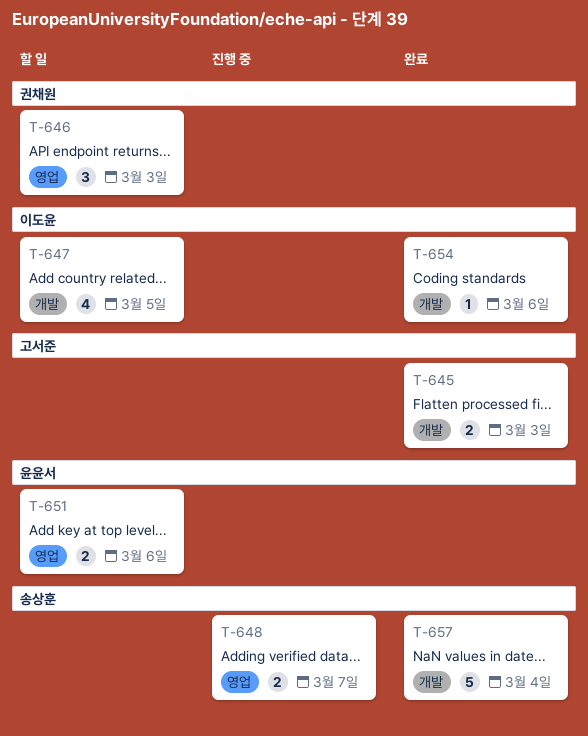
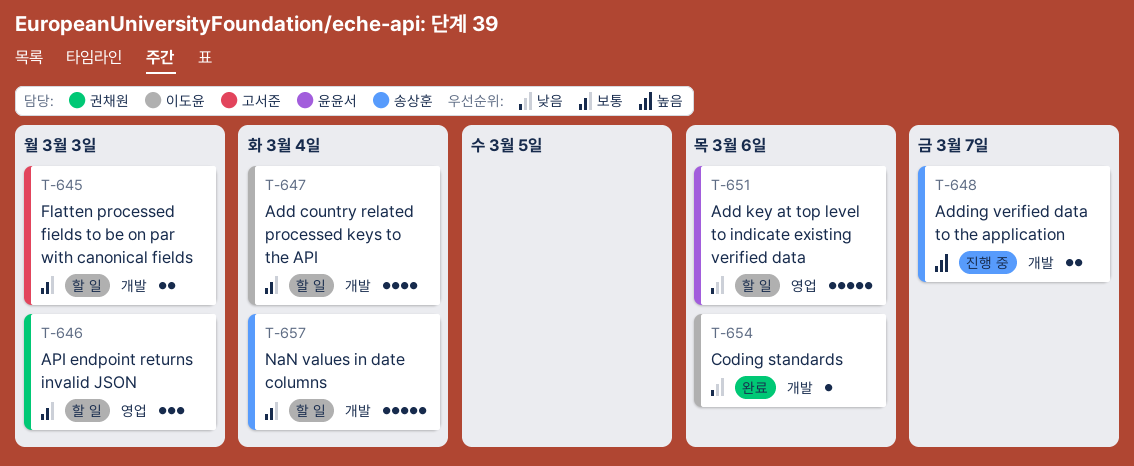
T-645, status: 완료 -> 할 일
T-647, due: Mar 5 -> Mar 4
T-648, label: 영업 -> 개발
T-651, estimate: 2 -> 5
T-657, status: 완료 -> 할 일

